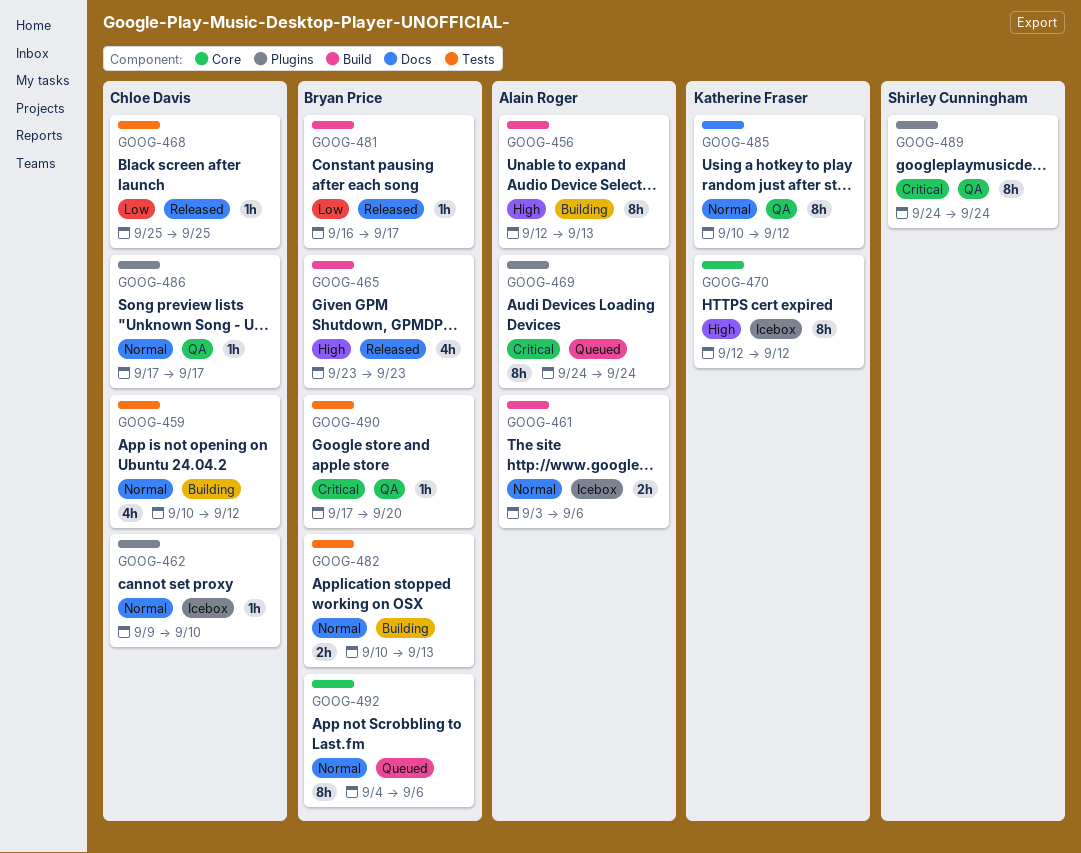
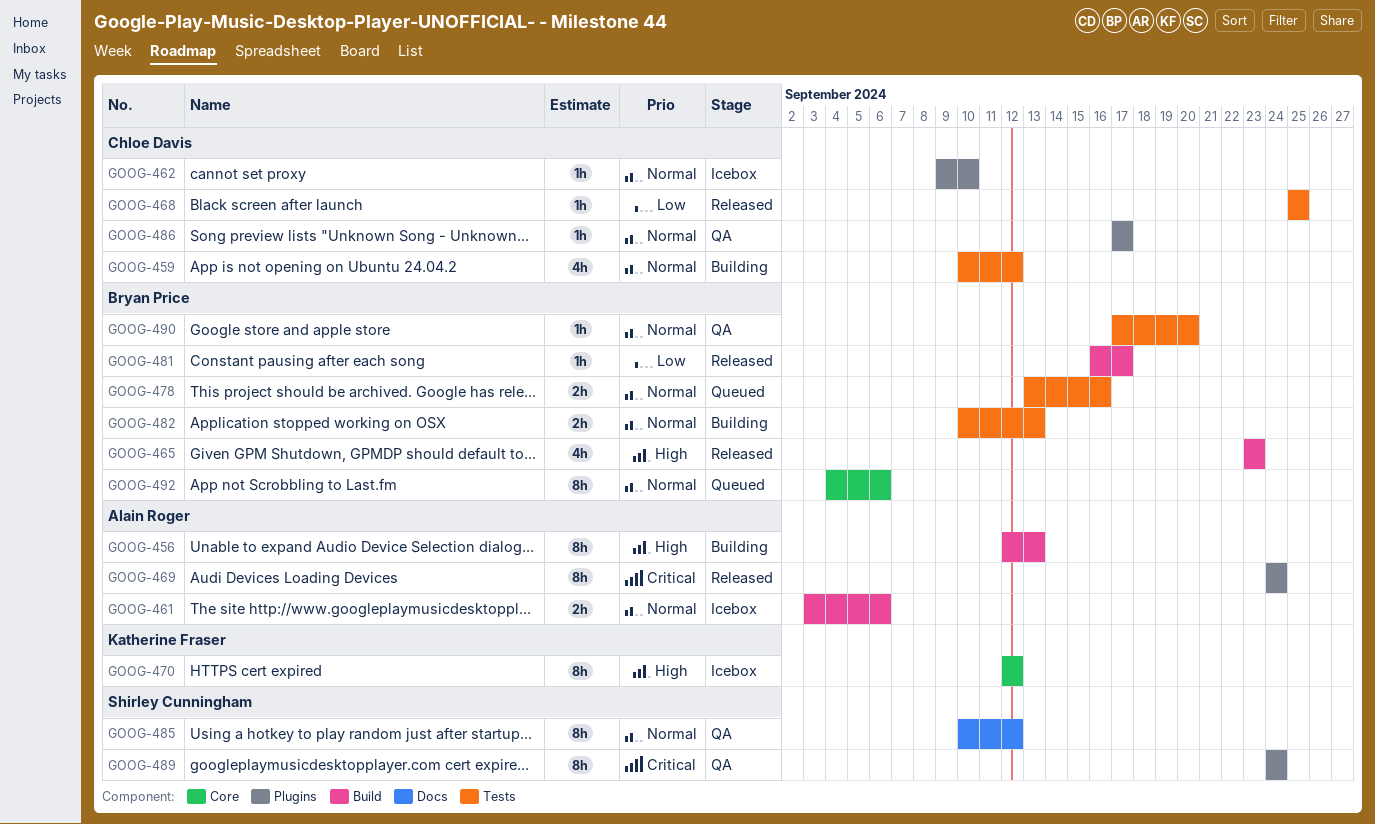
GOOG-469, status: Queued -> Released
GOOG-478: none -> present
GOOG-485, owner: Katherine Fraser -> Shirley Cunningham
GOOG-490, priority: Critical -> Normal

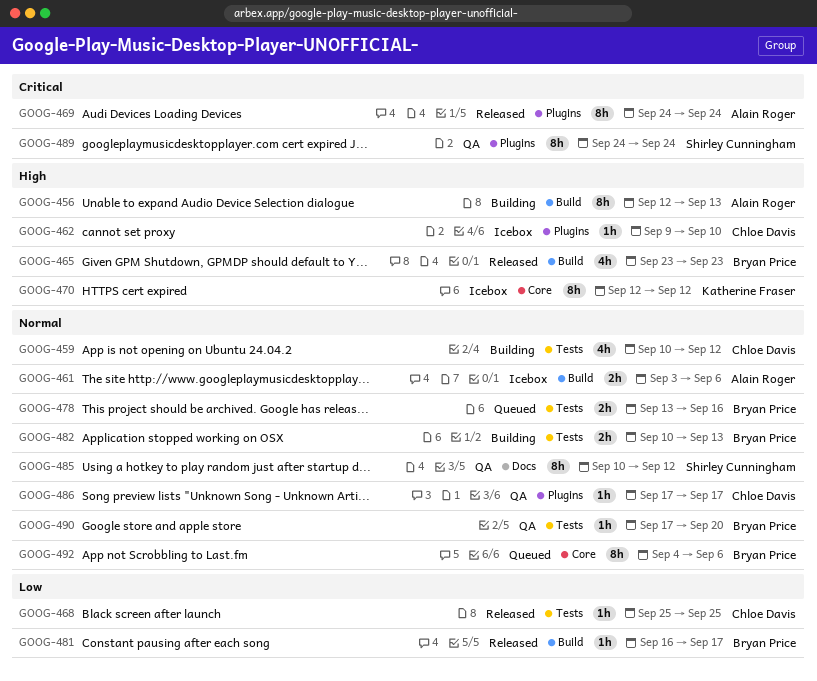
GOOG-462, priority: Normal -> High

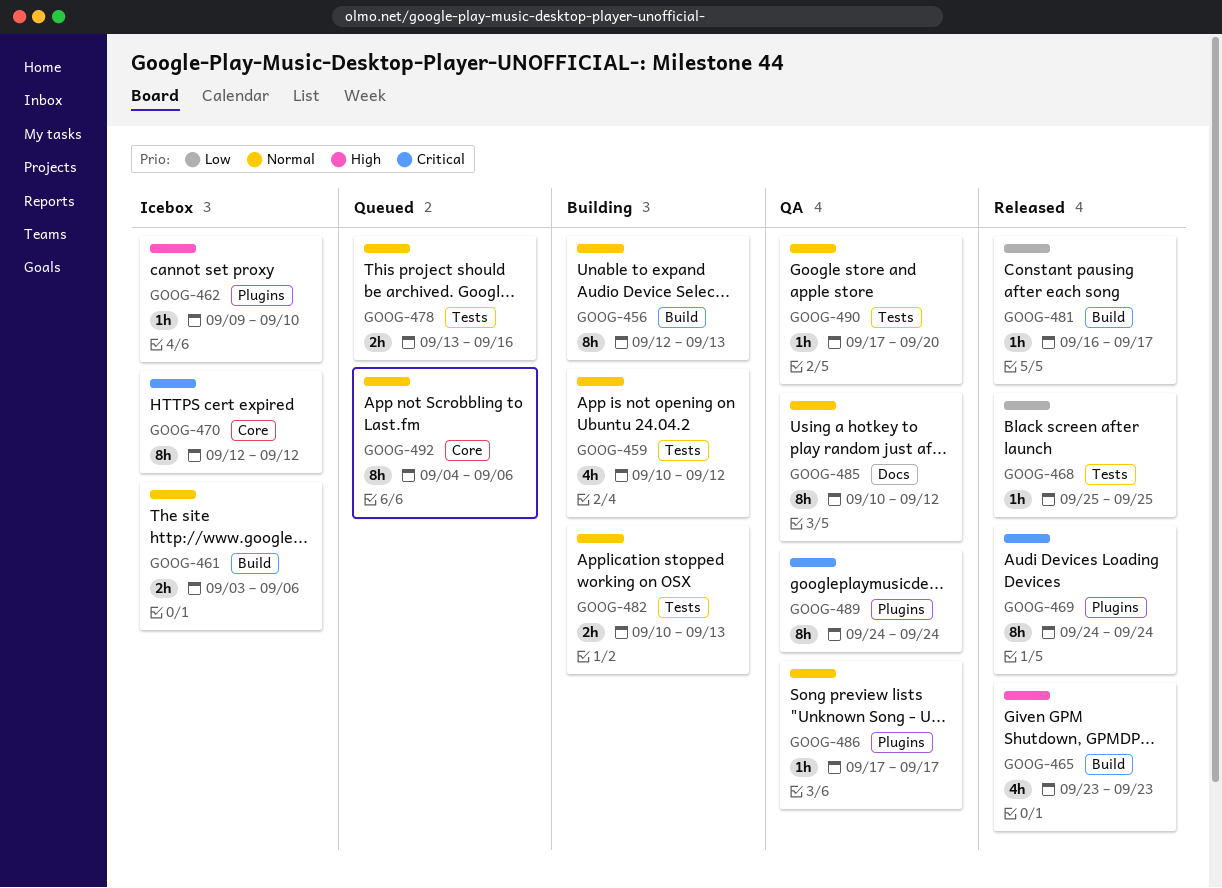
GOOG-456, priority: High -> Normal
GOOG-470, priority: High -> Critical

